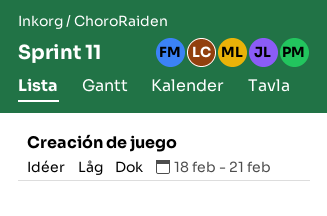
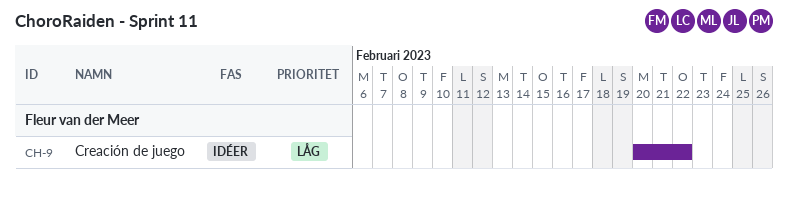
Creación de juego, start: Feb 18 -> Feb 20
Creación de juego, due: Feb 21 -> Feb 22

